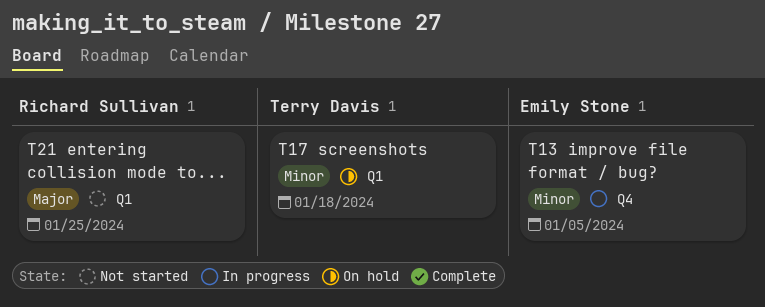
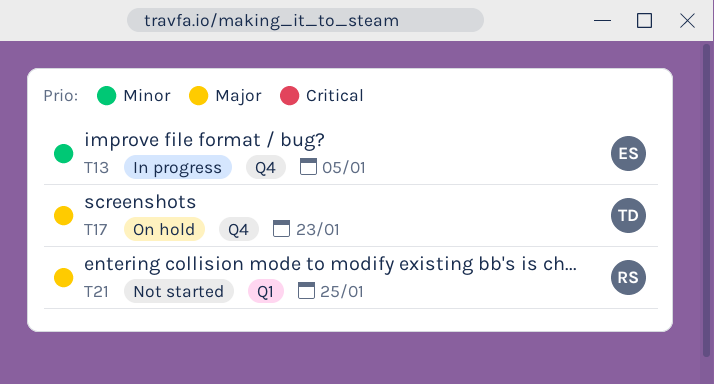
T17, priority: Minor -> Major
T17, label: Q1 -> Q4
T17, due: Jan 18 -> Jan 23

